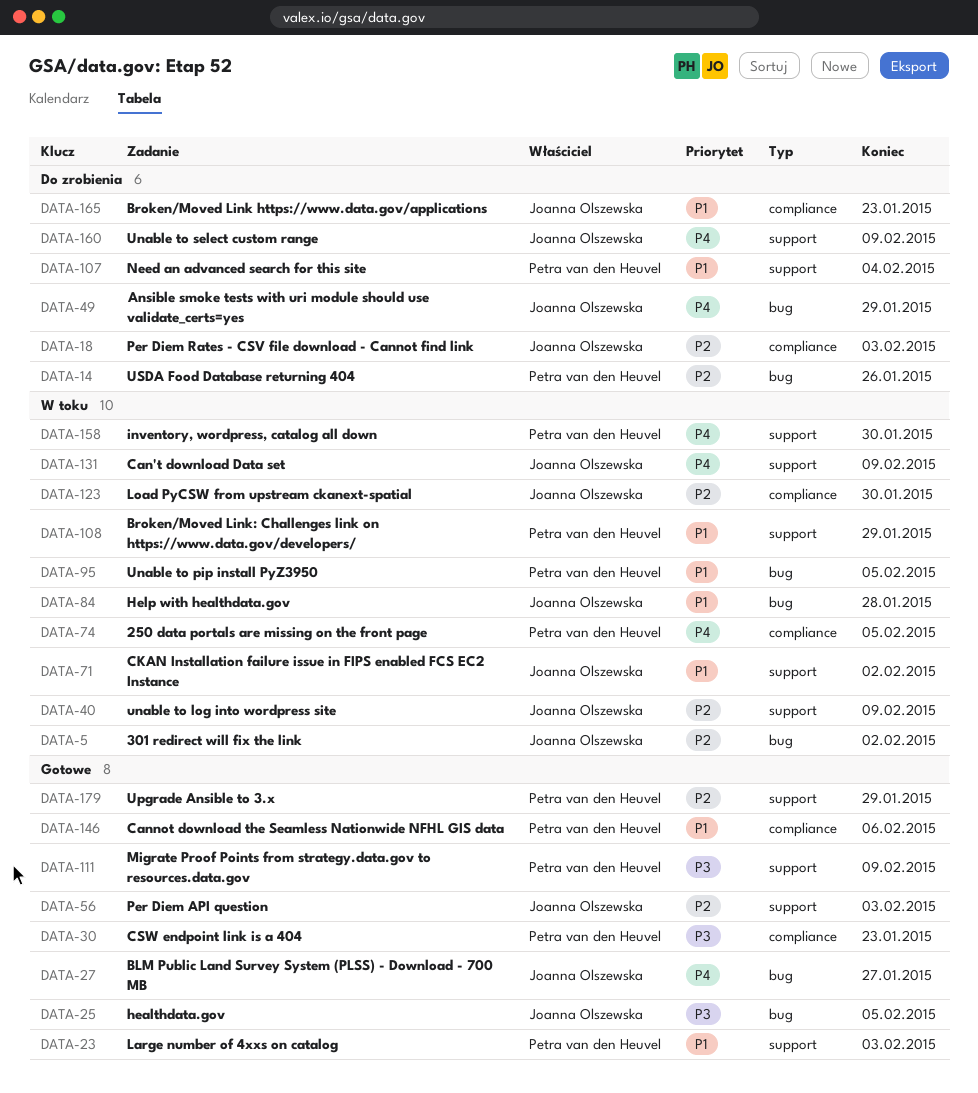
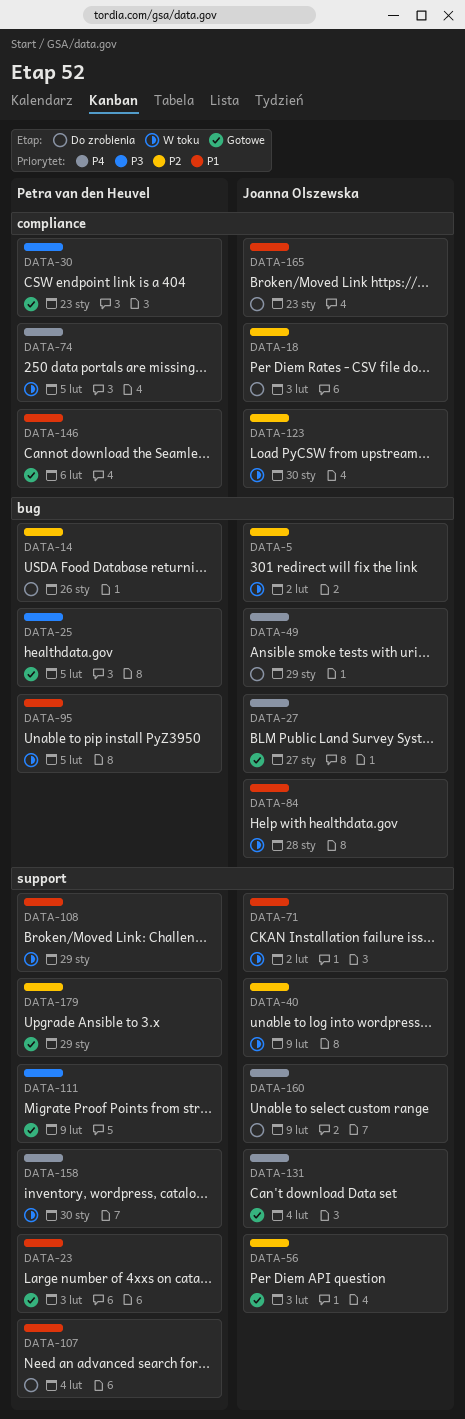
DATA-25, owner: Joanna Olszewska -> Petra van den Heuvel
DATA-131, status: W toku -> Gotowe
DATA-131, due: Feb 9 -> Feb 4

